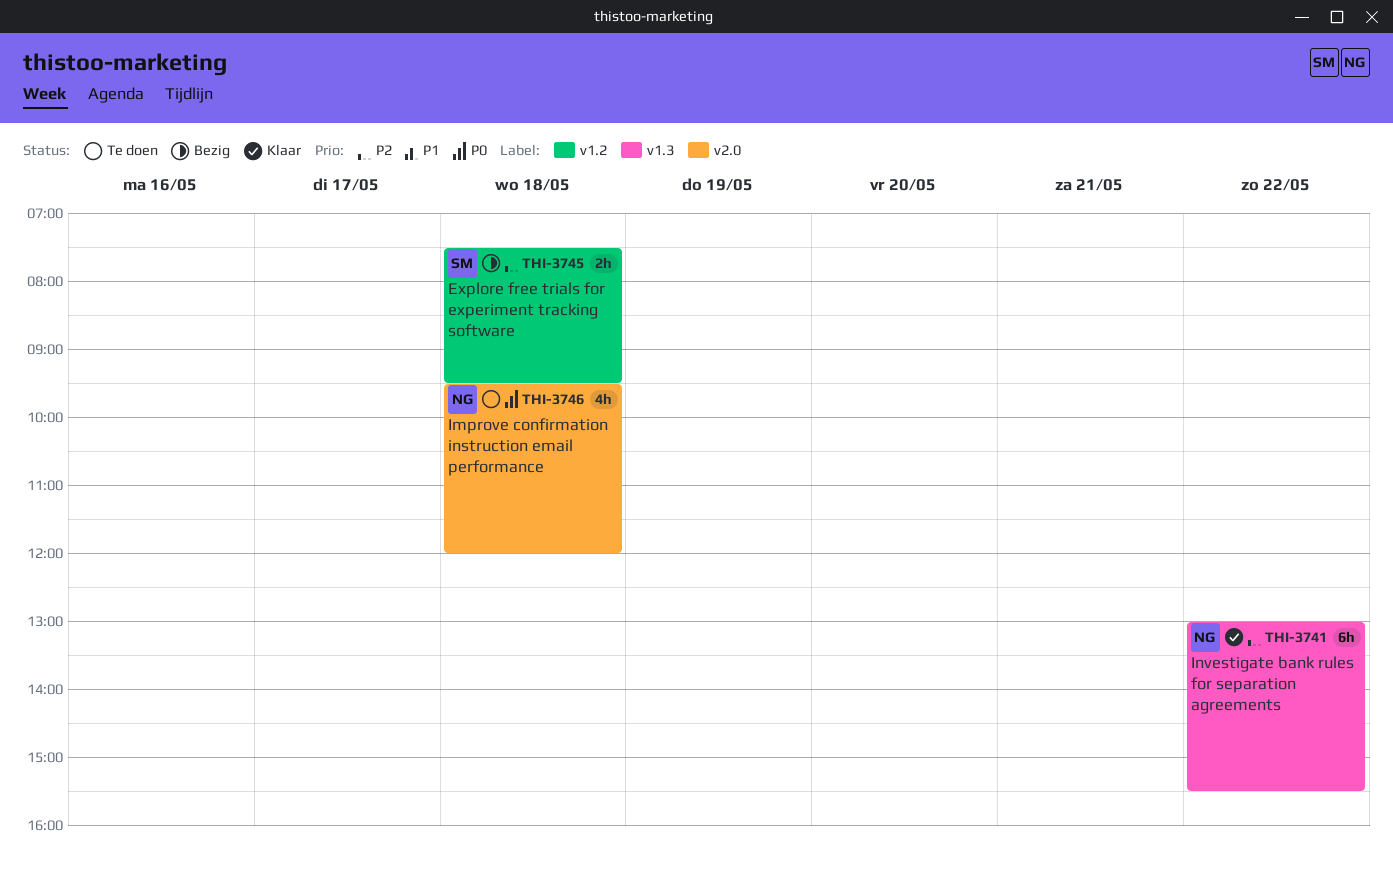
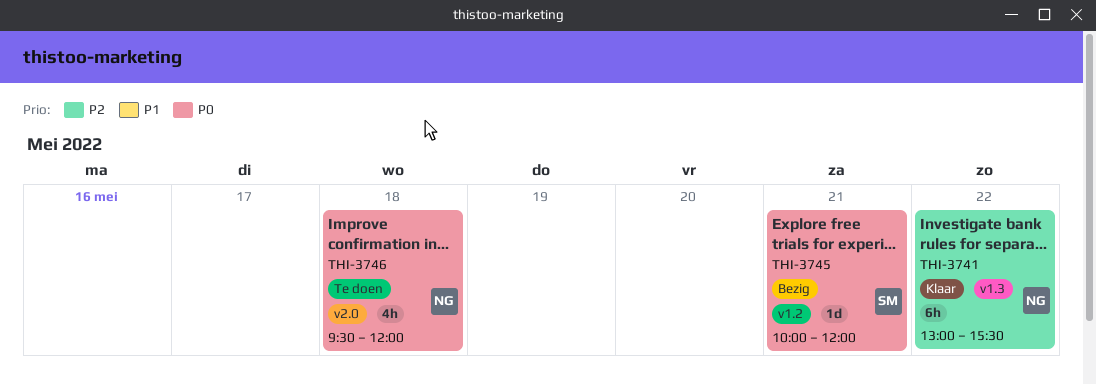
THI-3745, priority: P2 -> P0
THI-3745, estimate: 2h -> 1d
THI-3745, day: May 18 -> May 21
THI-3745, begins: 07:30 -> 10:00
THI-3745, ends: 09:30 -> 12:00

